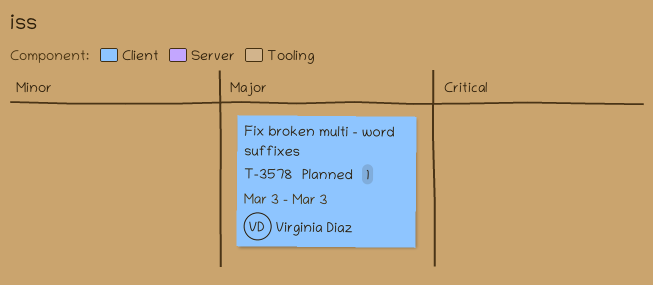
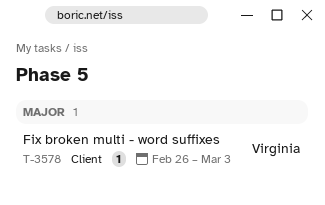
T-3578, start: Mar 3 -> Feb 26

